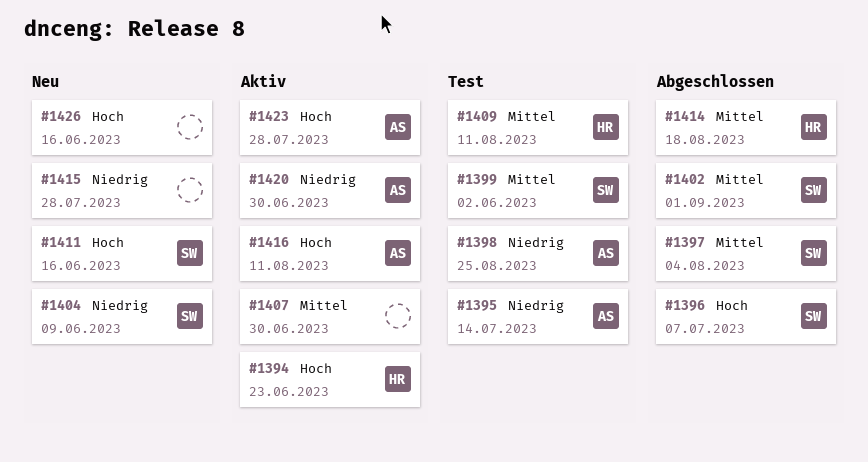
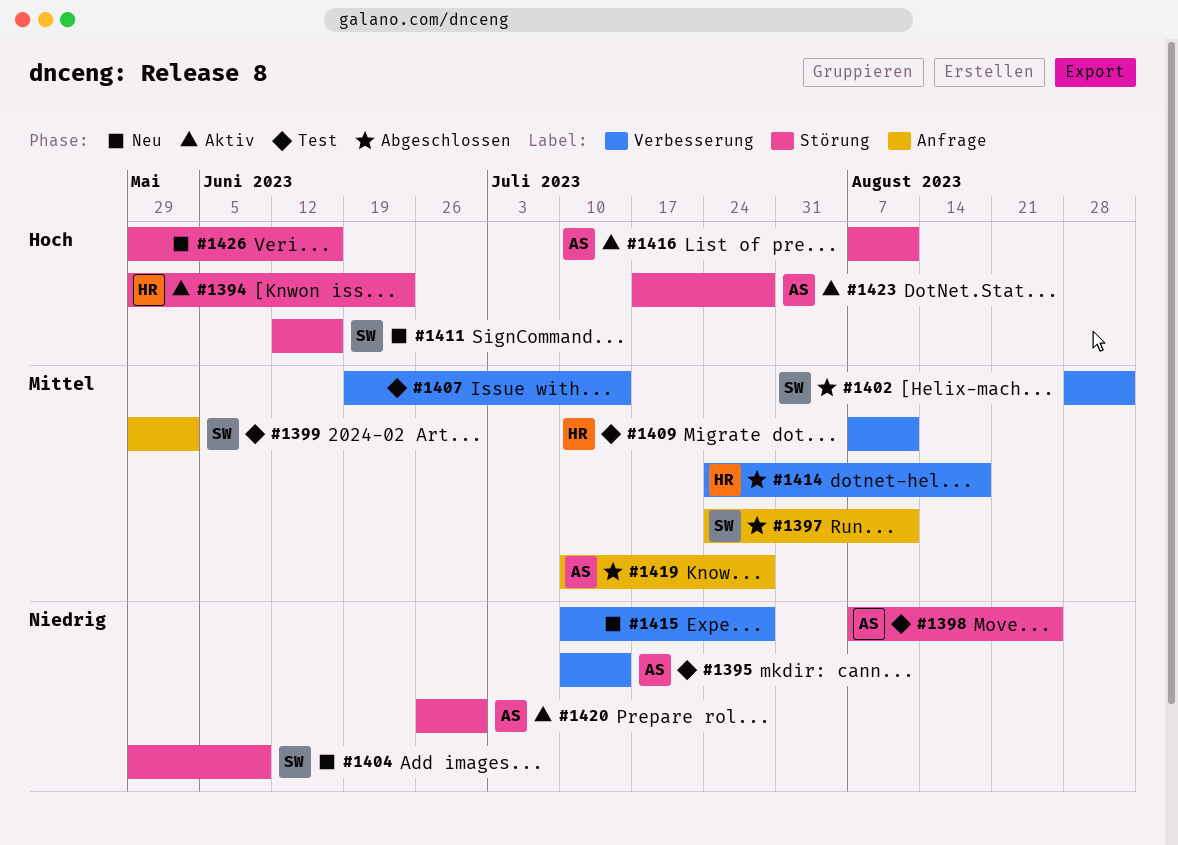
#1396: present -> none
#1397, due: Aug 4 -> Aug 11
#1407, status: Aktiv -> Test
#1407, due: Jun 30 -> Jul 14
#1419: none -> present

